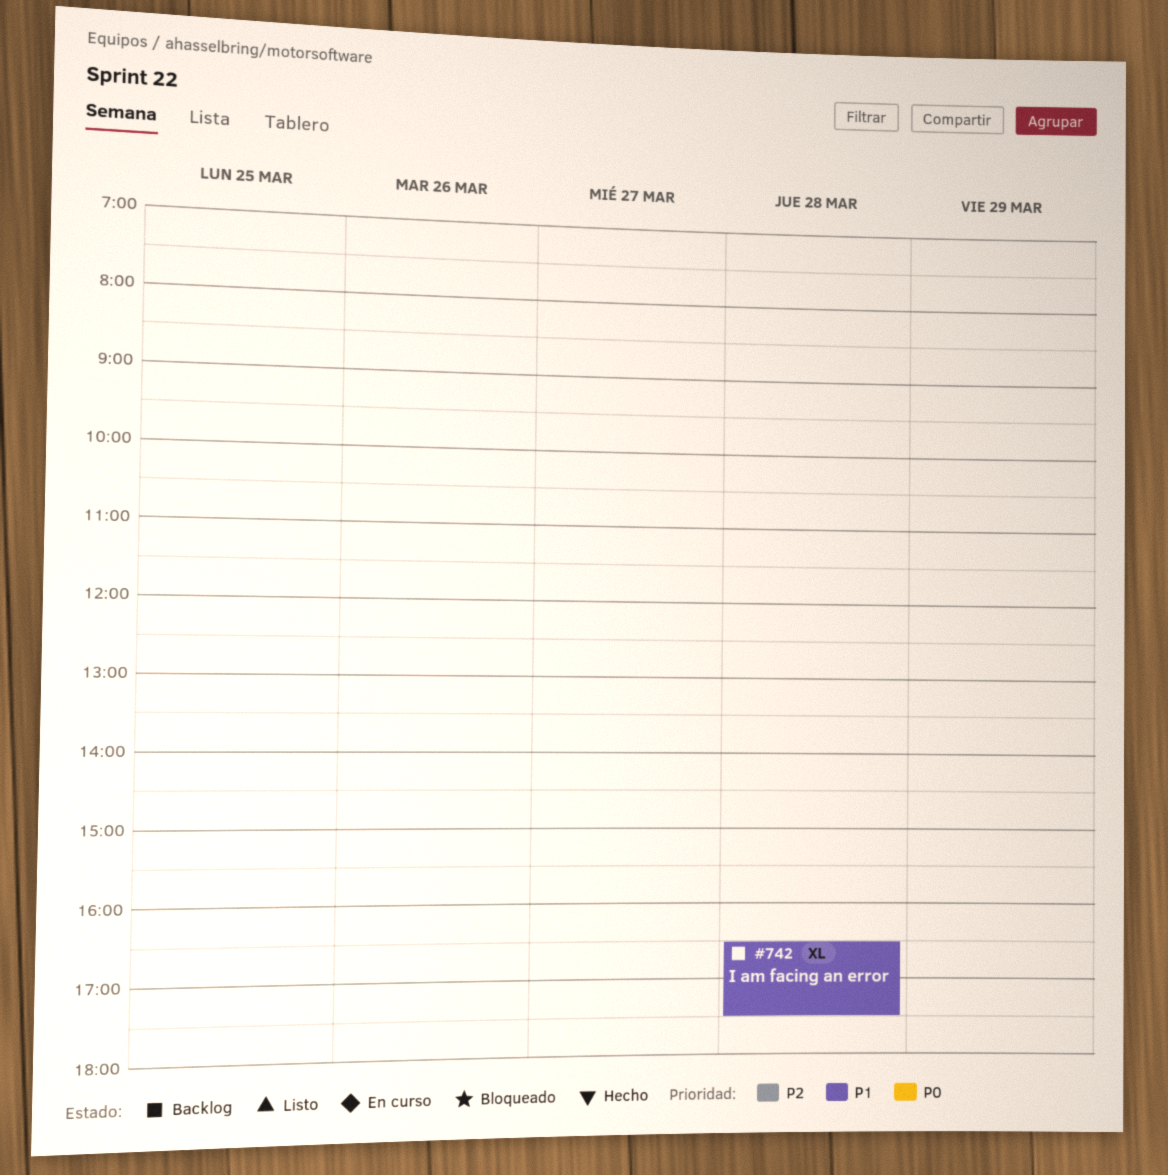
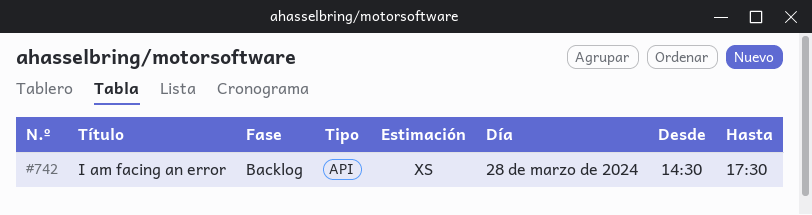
#742, estimate: XL -> XS
#742, begins: 16:30 -> 14:30

